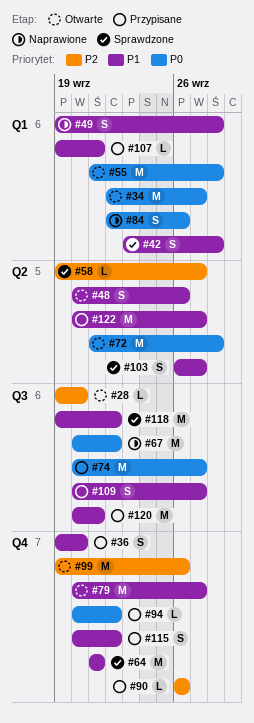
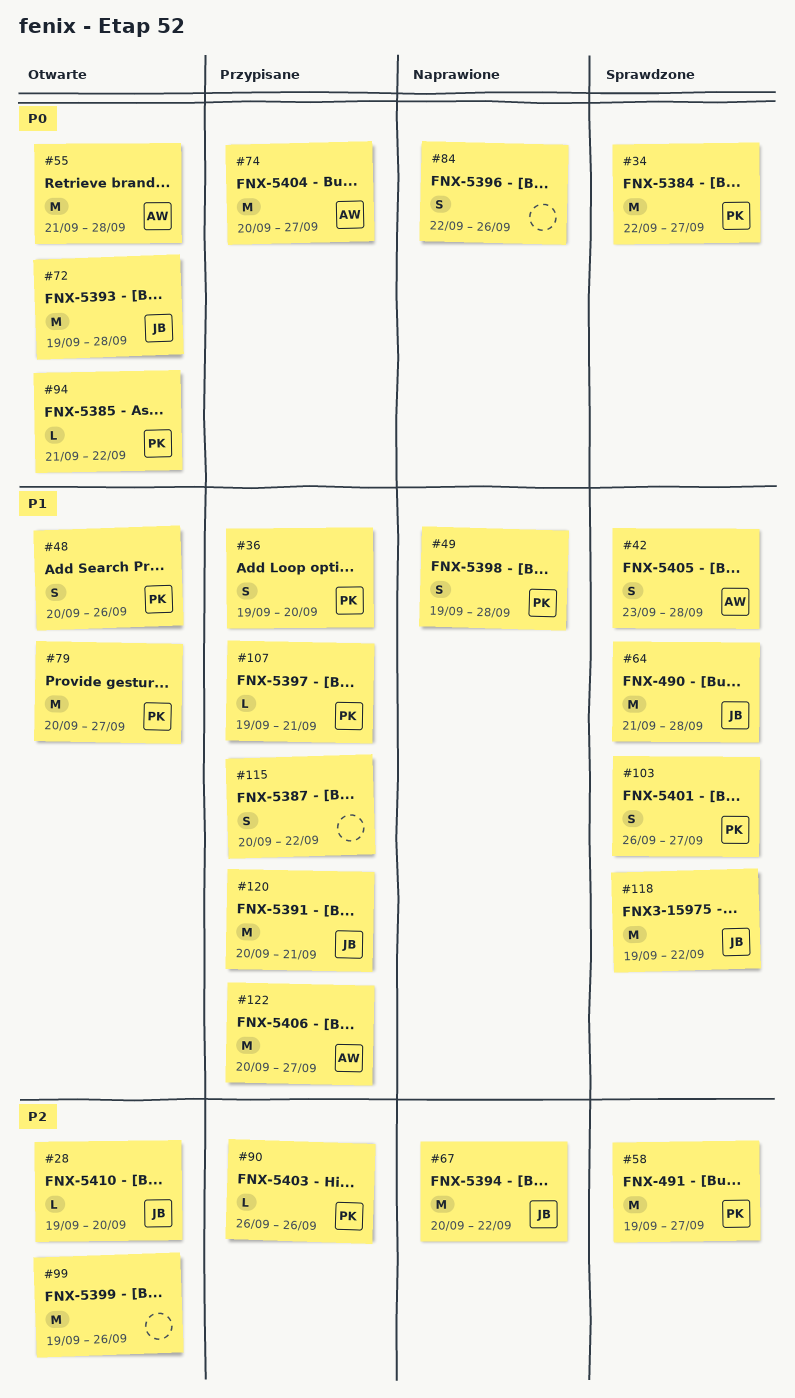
#34, status: Otwarte -> Sprawdzone
#58, estimate: L -> M
#64, due: Sep 21 -> Sep 28
#67, priority: P0 -> P2
#72, start: Sep 21 -> Sep 19
#94, status: Przypisane -> Otwarte
#94, start: Sep 20 -> Sep 21
#109: present -> none

